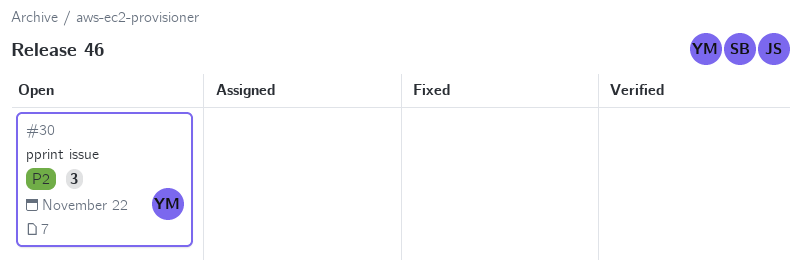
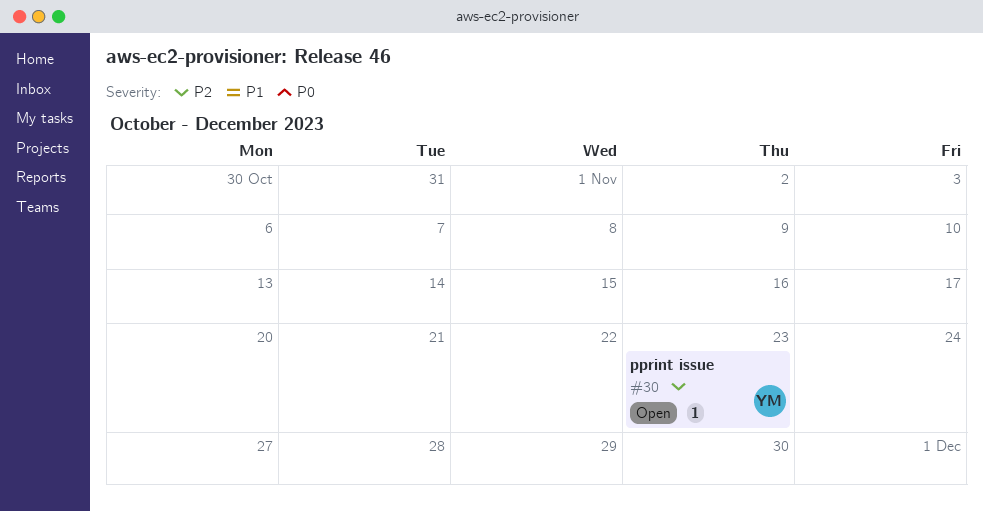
#30, estimate: 3 -> 1
#30, due: Nov 22 -> Nov 23

